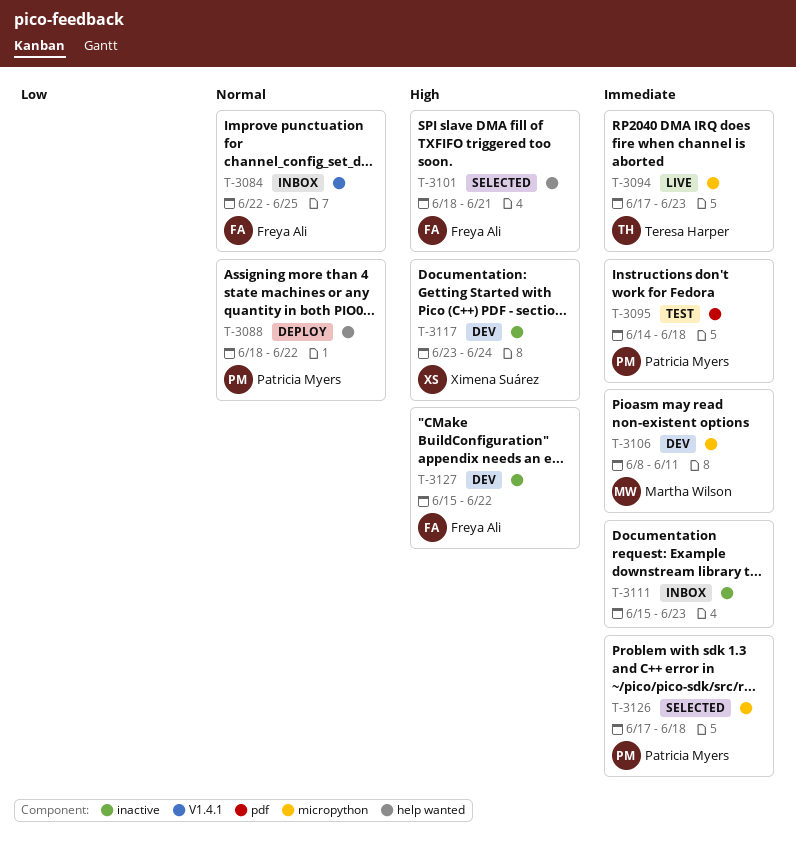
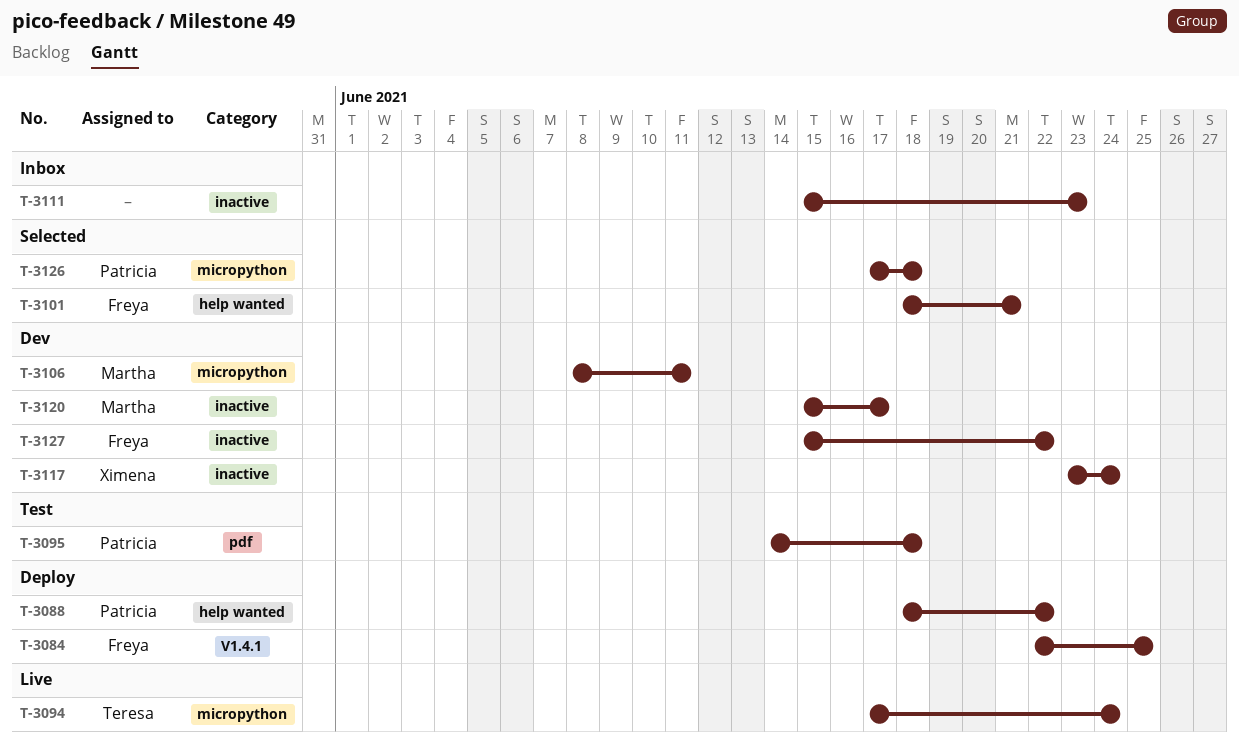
T-3084, status: Inbox -> Deploy
T-3094, due: Jun 23 -> Jun 24
T-3120: none -> present

